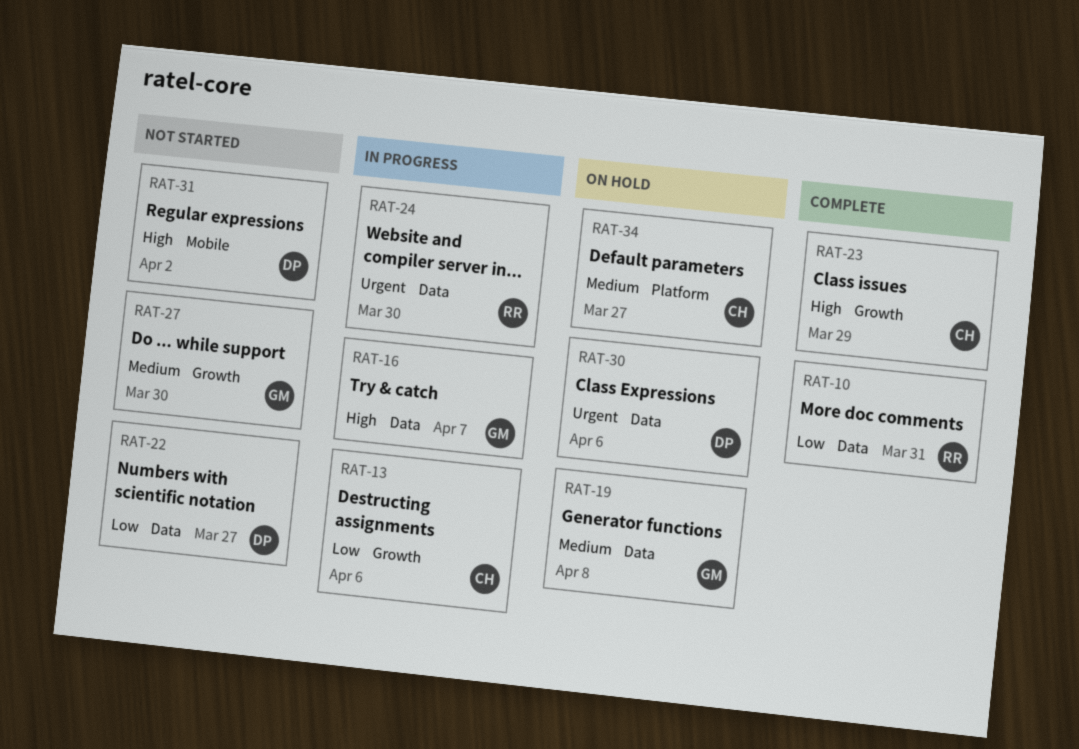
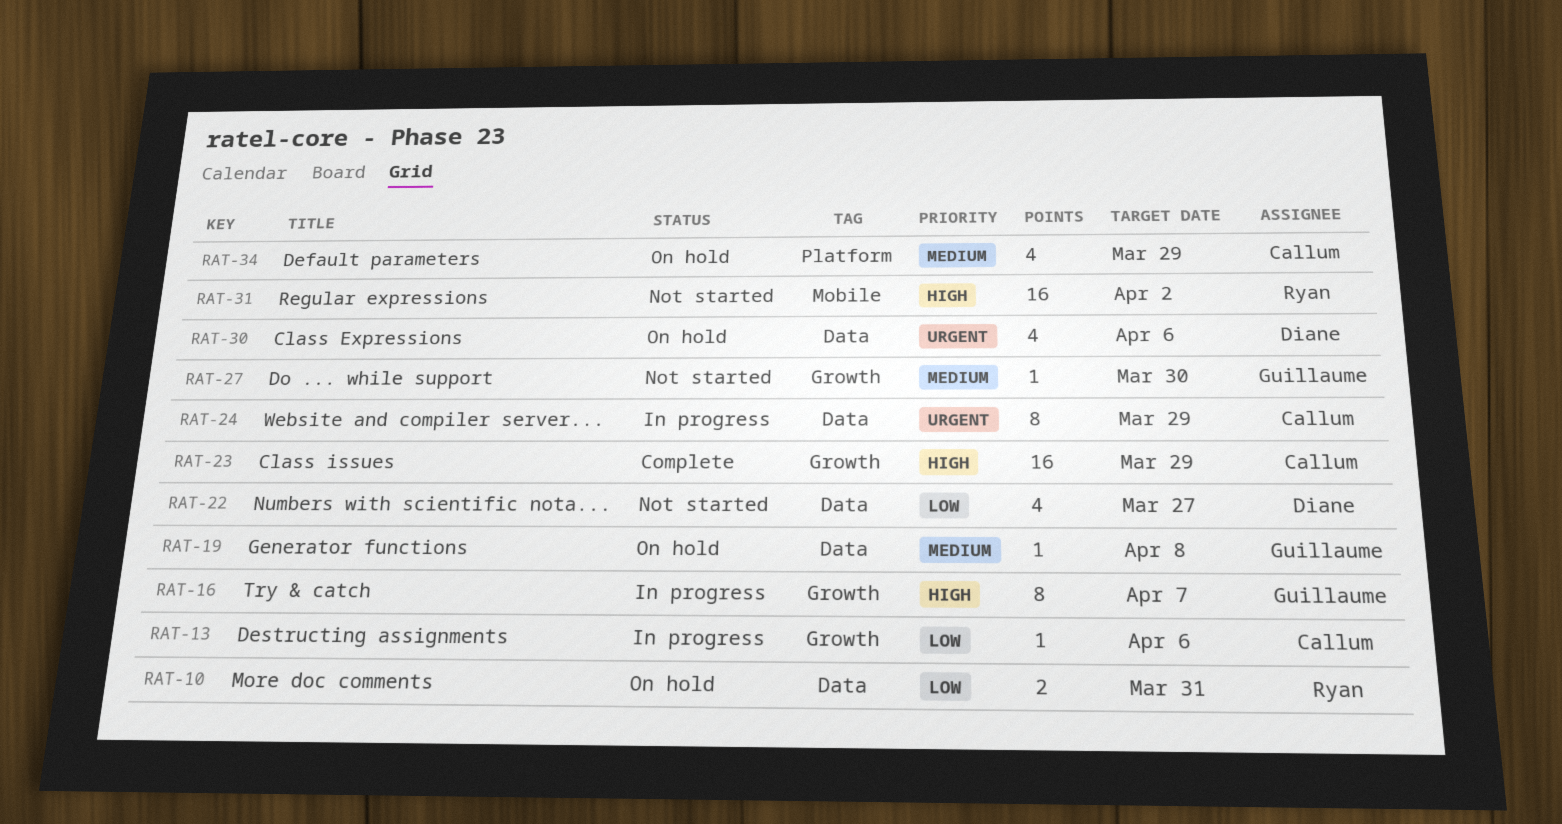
RAT-10, status: Complete -> On hold
RAT-16, label: Data -> Growth
RAT-24, owner: Ryan -> Callum
RAT-24, due: Mar 30 -> Mar 29
RAT-31, owner: Diane -> Ryan
RAT-34, due: Mar 27 -> Mar 29

